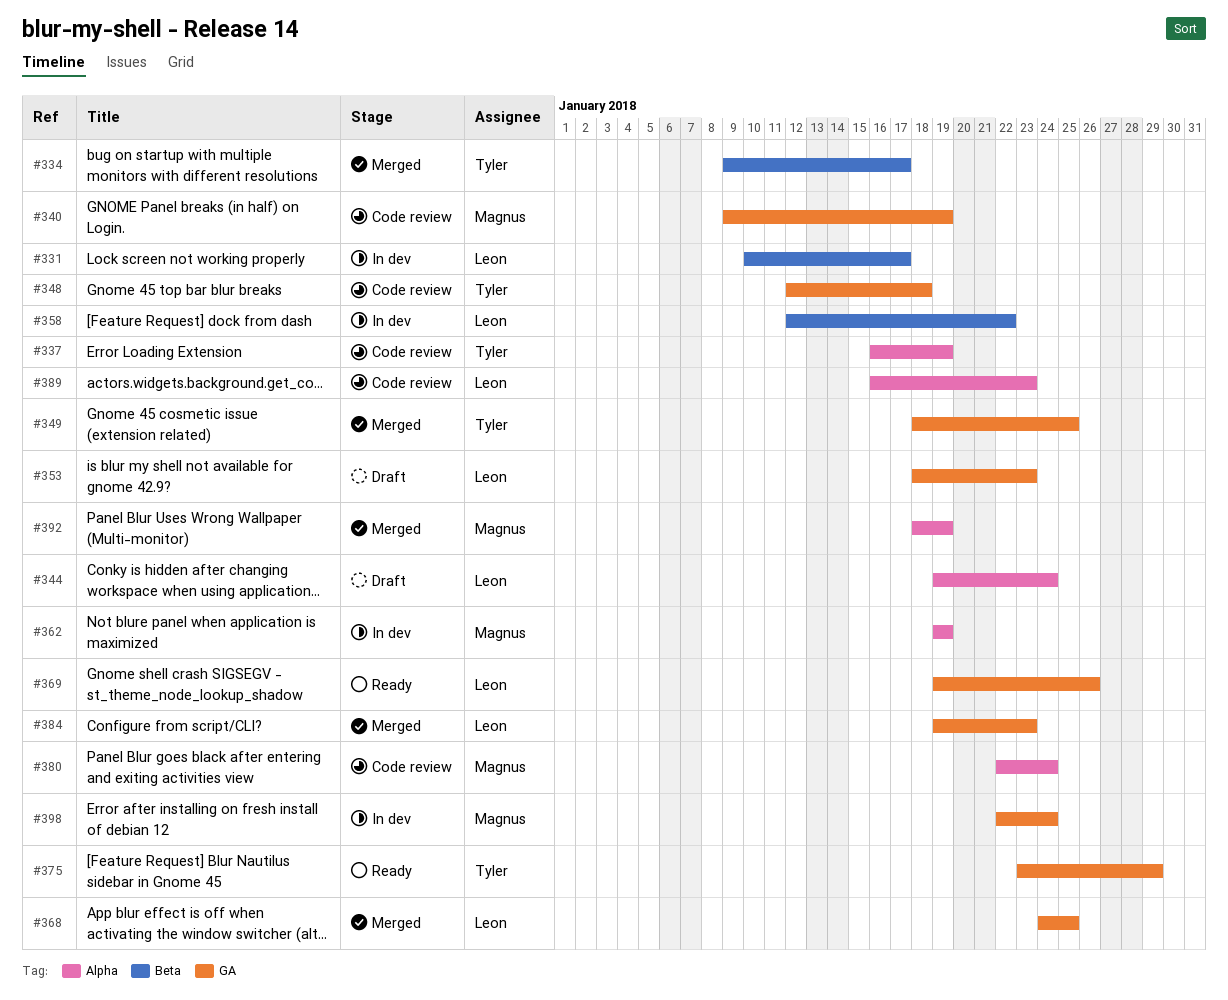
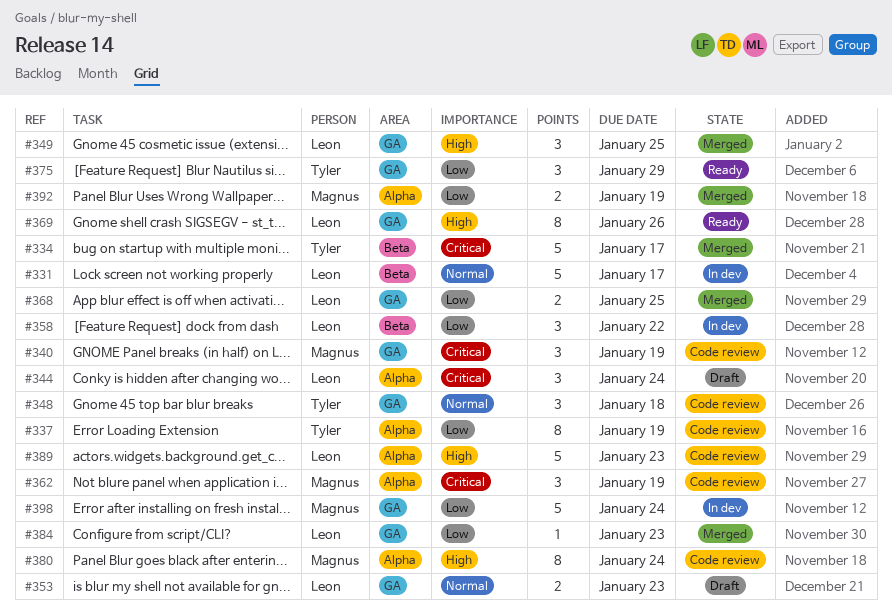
#349, owner: Tyler -> Leon
#362, status: In dev -> Code review

